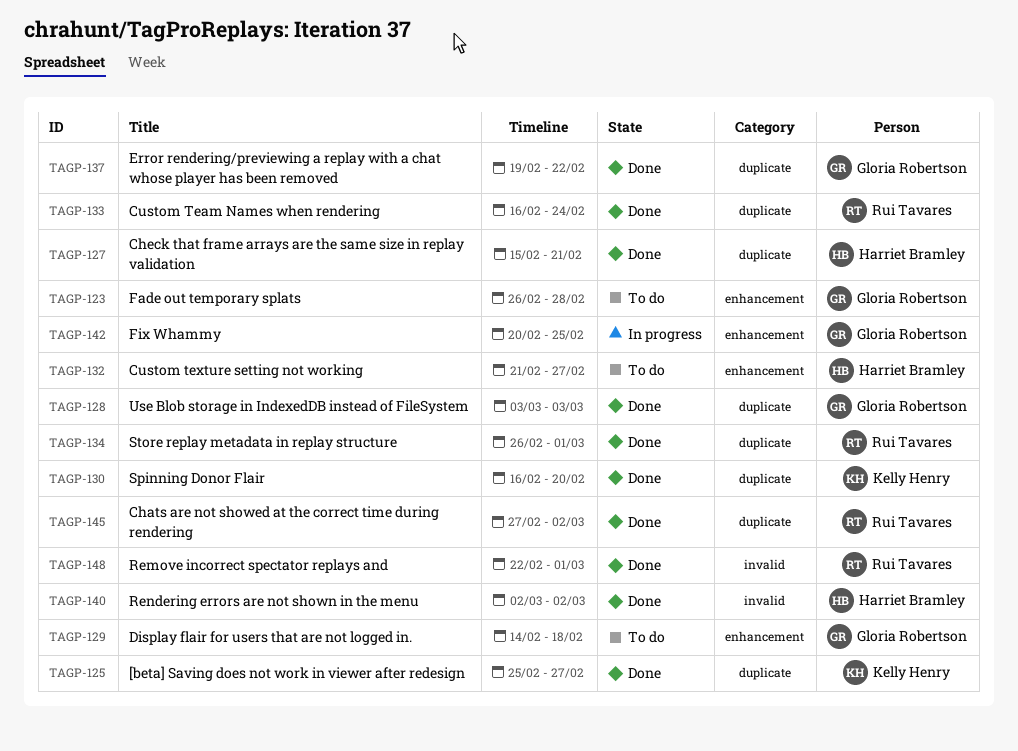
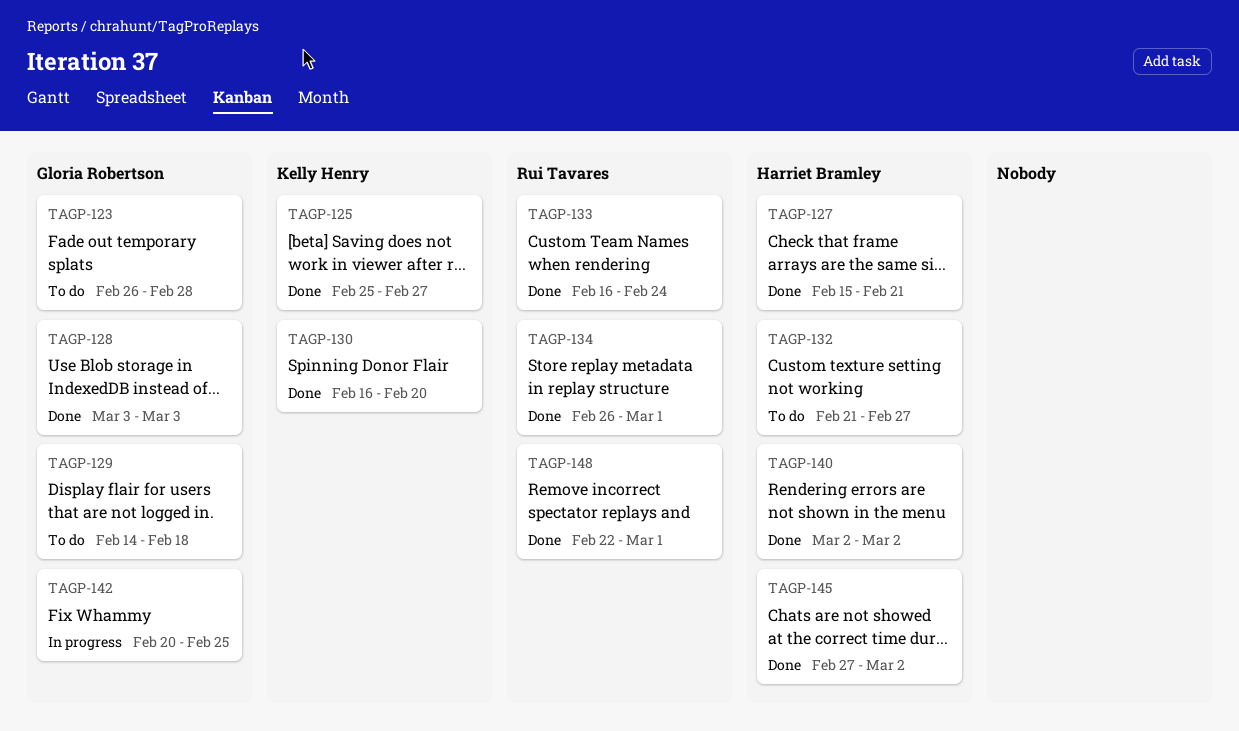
TAGP-137: present -> none
TAGP-145, owner: Rui Tavares -> Harriet Bramley

